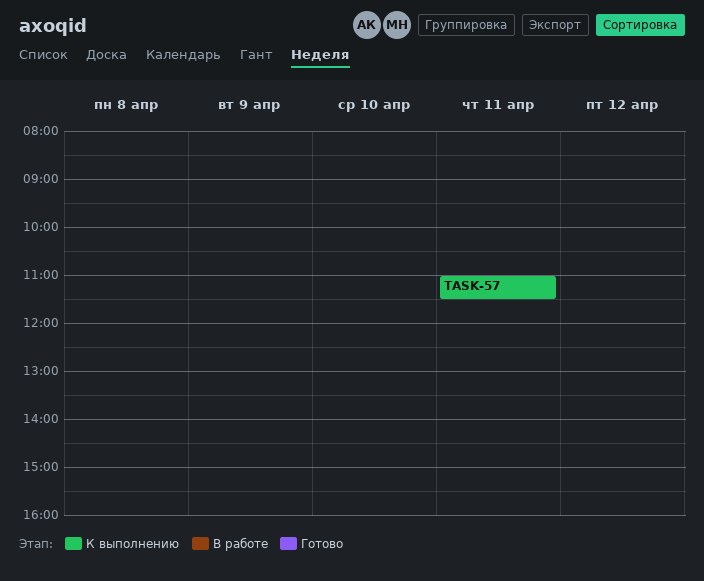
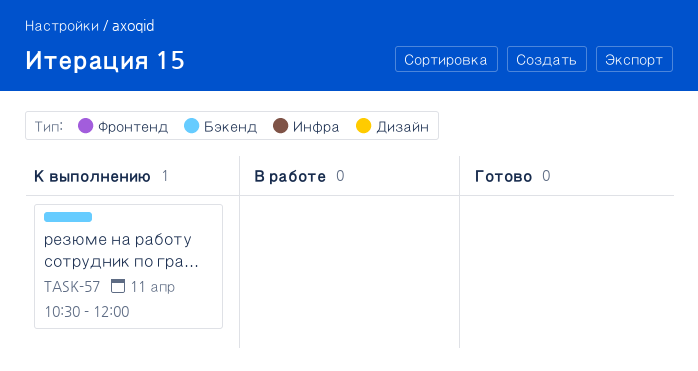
TASK-57, begins: 11:00 -> 10:30
TASK-57, ends: 11:30 -> 12:00

